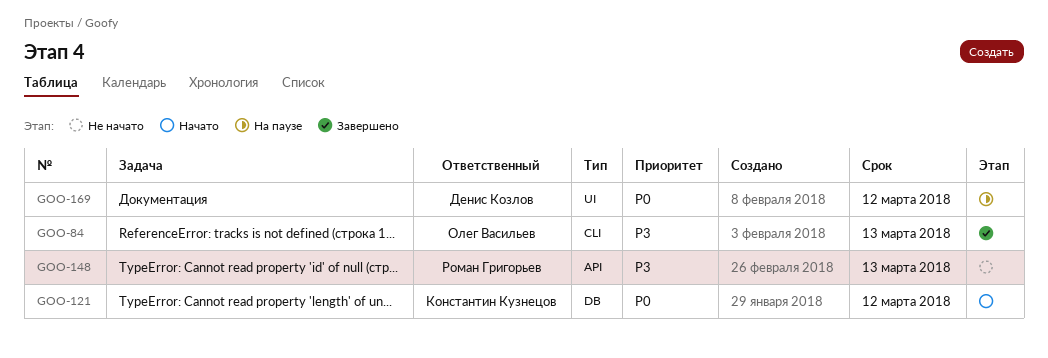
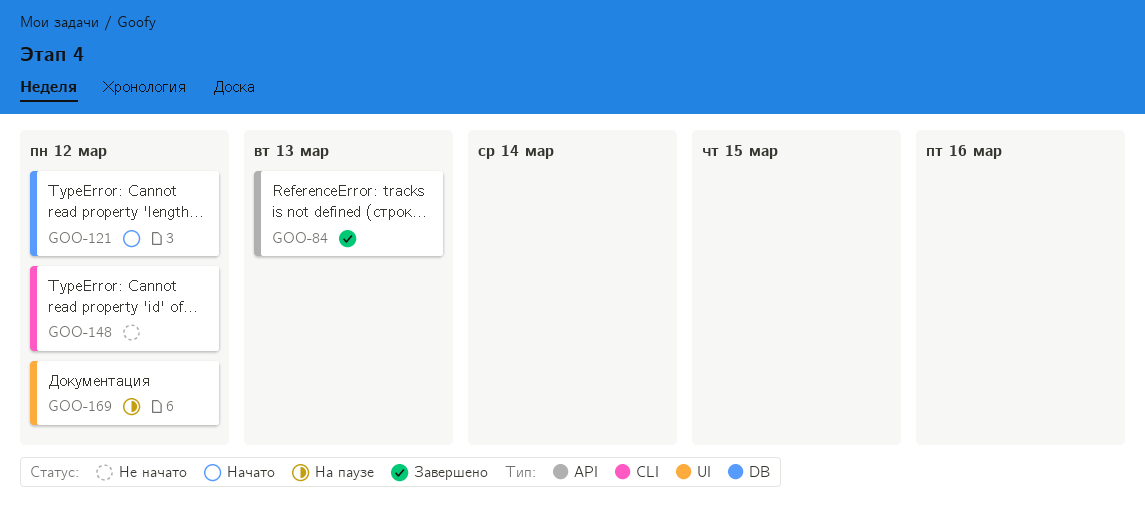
GOO-84, label: CLI -> API
GOO-148, label: API -> CLI
GOO-148, due: Mar 13 -> Mar 12

